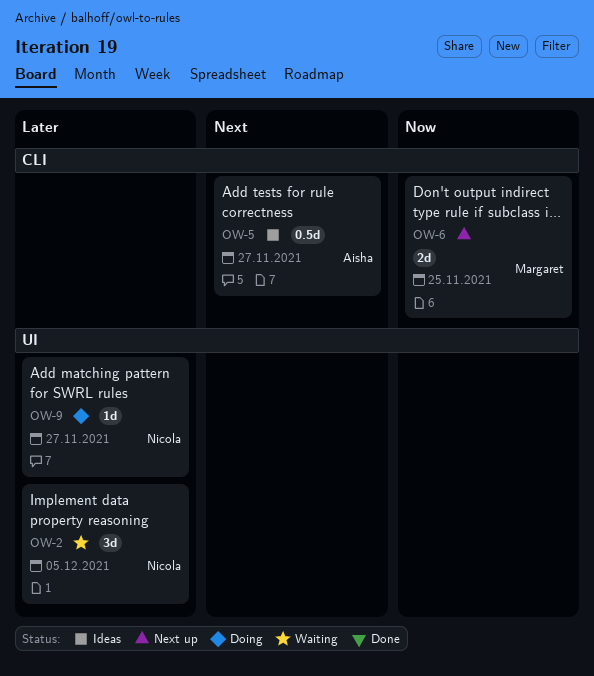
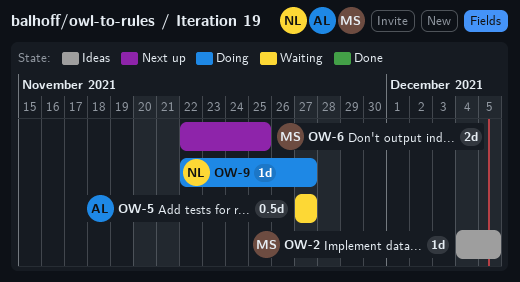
OW-2, status: Waiting -> Ideas
OW-2, owner: Nicola -> Margaret
OW-2, estimate: 3d -> 1d
OW-5, status: Ideas -> Waiting

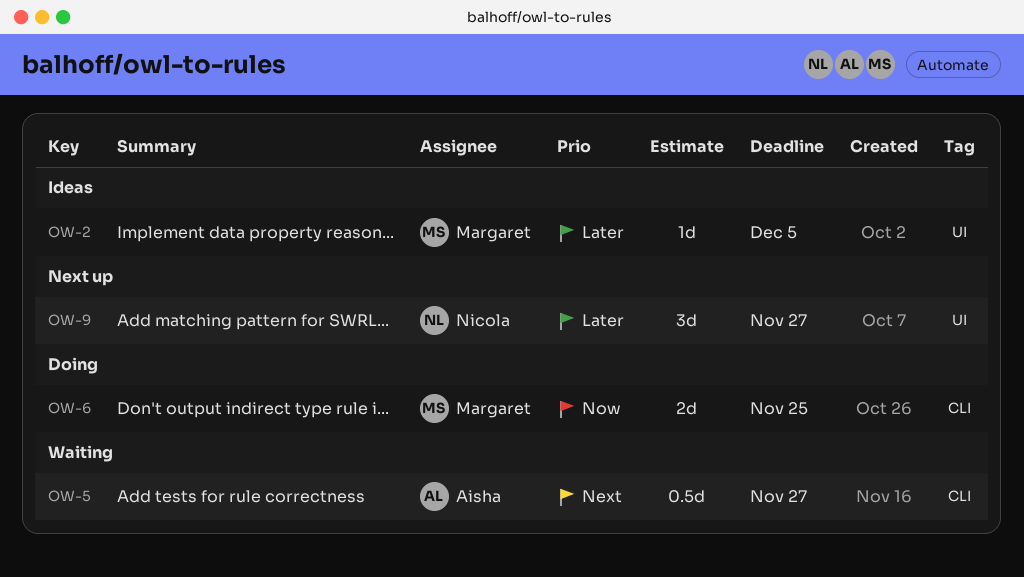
OW-6, status: Next up -> Doing
OW-9, status: Doing -> Next up
OW-9, estimate: 1d -> 3d

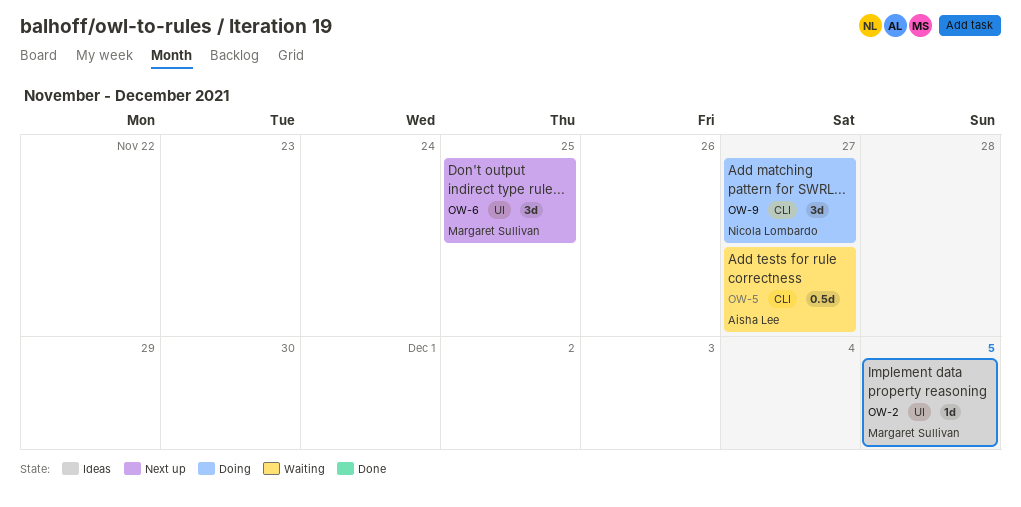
OW-6, status: Doing -> Next up
OW-6, label: CLI -> UI
OW-6, estimate: 2d -> 3d
OW-9, status: Next up -> Doing
OW-9, label: UI -> CLI

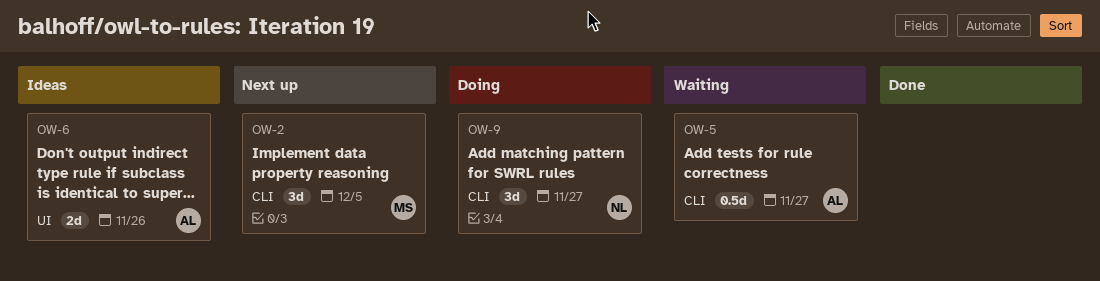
OW-2, status: Ideas -> Next up
OW-2, label: UI -> CLI
OW-2, estimate: 1d -> 3d
OW-6, status: Next up -> Ideas
OW-6, owner: Margaret Sullivan -> Aisha Lee
OW-6, estimate: 3d -> 2d
OW-6, due: Nov 25 -> Nov 26

